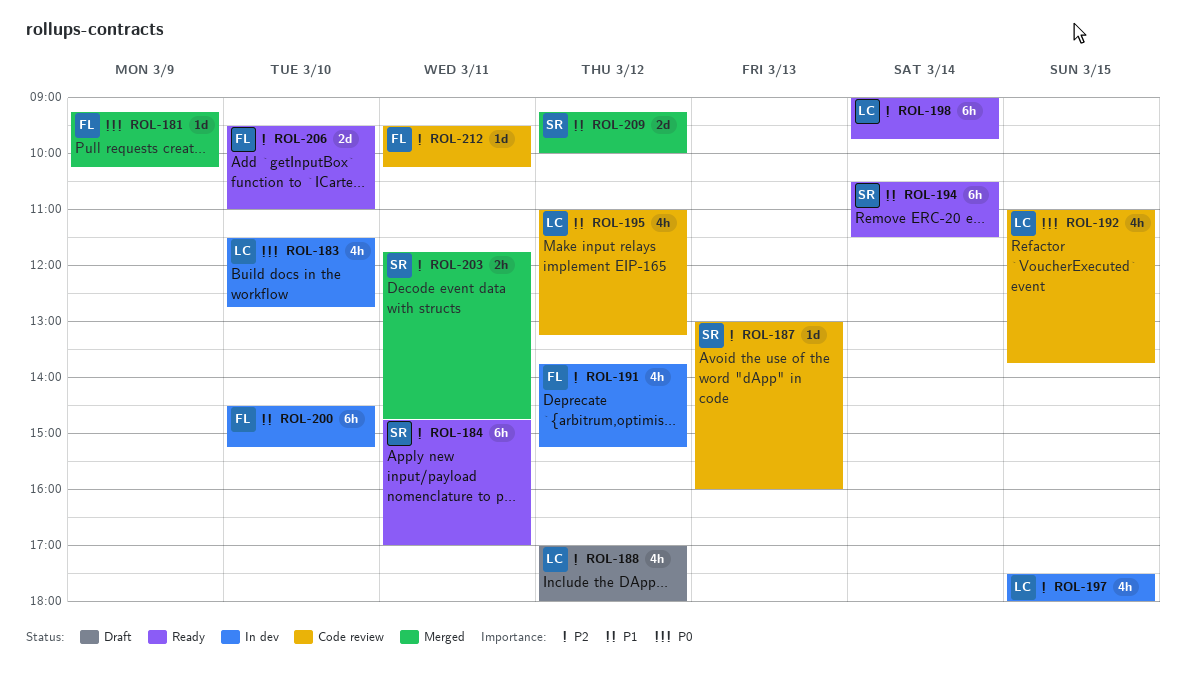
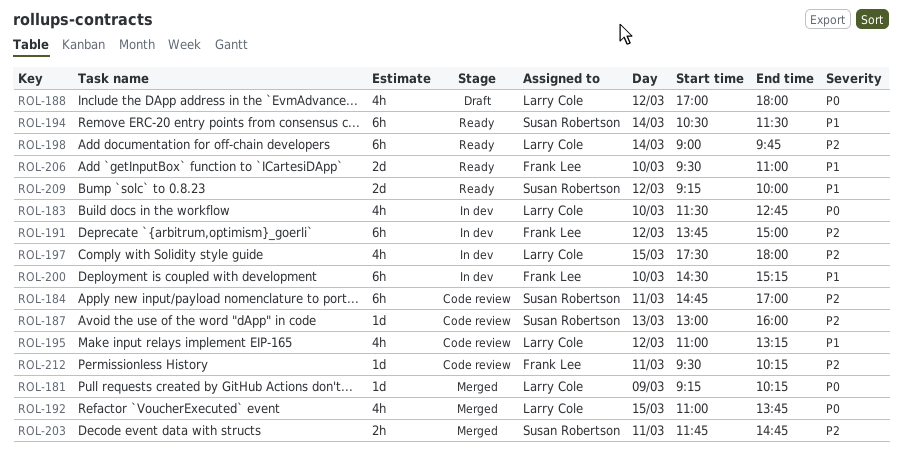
ROL-181, owner: Frank Lee -> Larry Cole
ROL-184, status: Ready -> Code review
ROL-188, priority: P2 -> P0
ROL-191, estimate: 4h -> 6h
ROL-191, ends: 15:15 -> 15:00
ROL-192, status: Code review -> Merged
ROL-206, priority: P2 -> P1
ROL-209, status: Merged -> Ready

